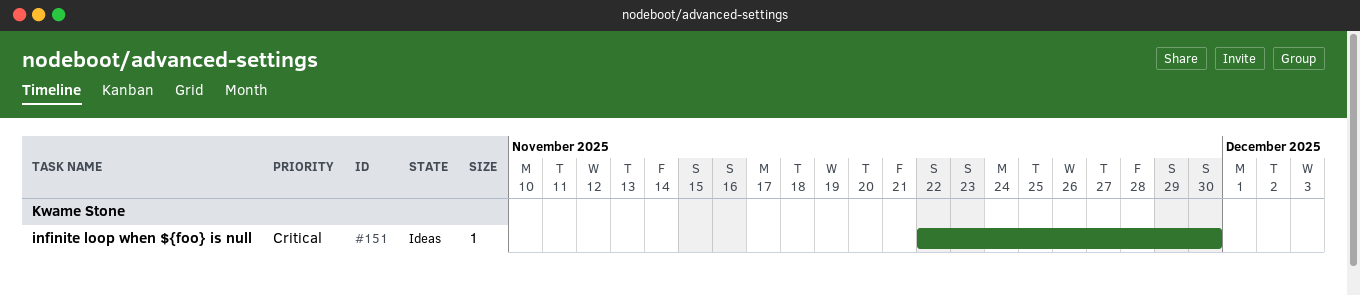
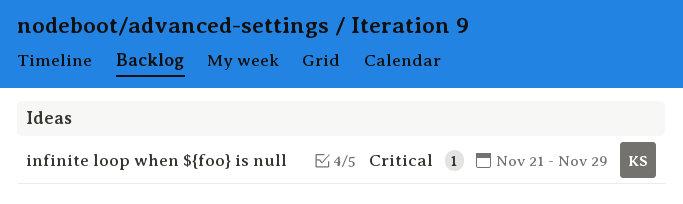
infinite loop when ${foo} is null, start: Nov 22 -> Nov 21
infinite loop when ${foo} is null, due: Nov 30 -> Nov 29

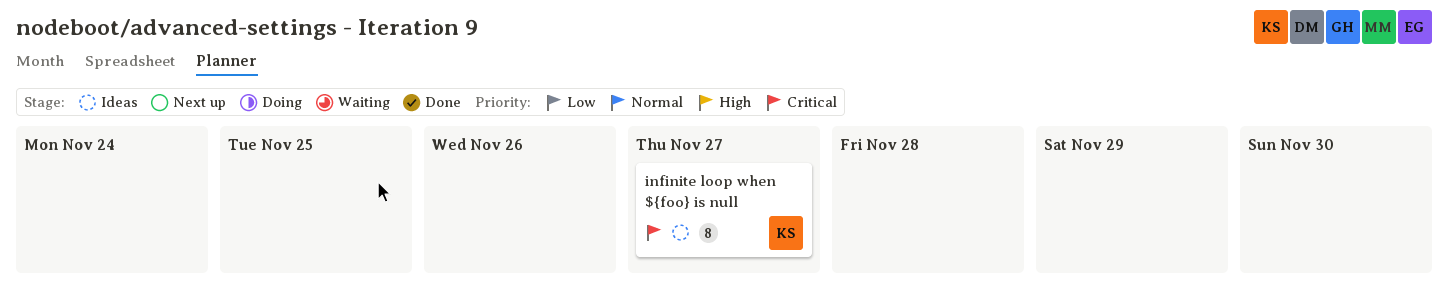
infinite loop when ${foo} is null, estimate: 1 -> 8
infinite loop when ${foo} is null, due: Nov 29 -> Nov 27

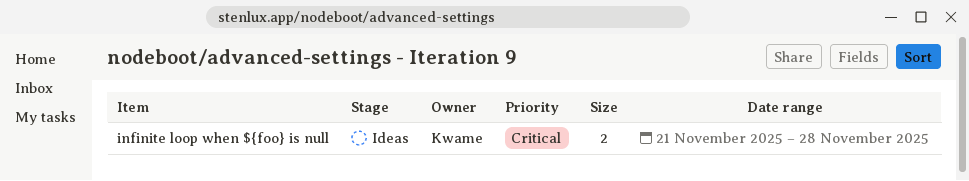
infinite loop when ${foo} is null, estimate: 8 -> 2
infinite loop when ${foo} is null, due: Nov 27 -> Nov 28

